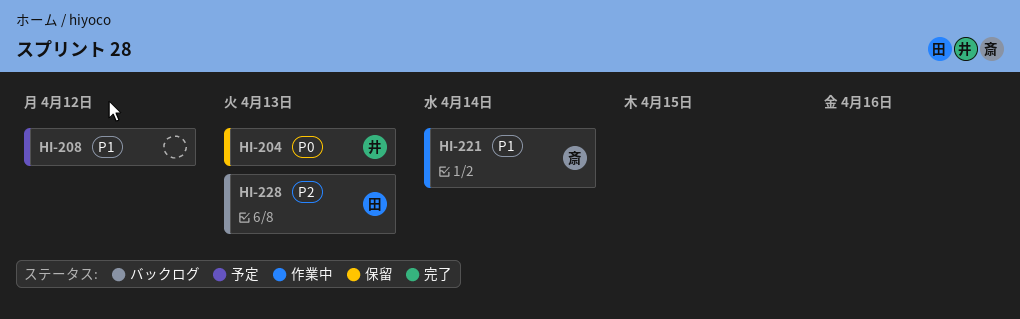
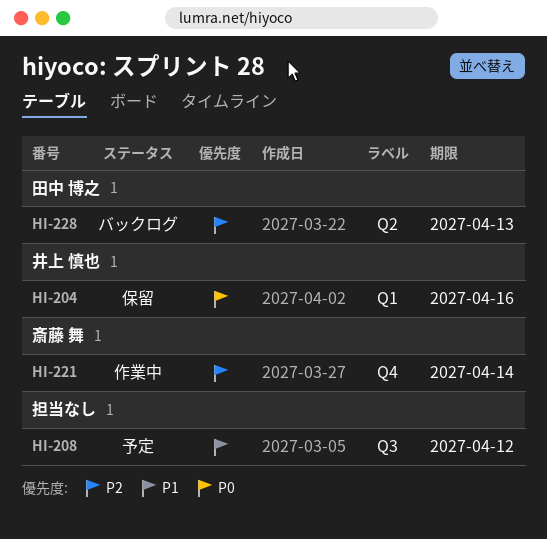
HI-204, due: Apr 13 -> Apr 16
HI-221, priority: P1 -> P2

